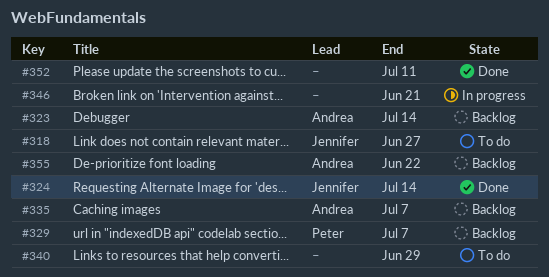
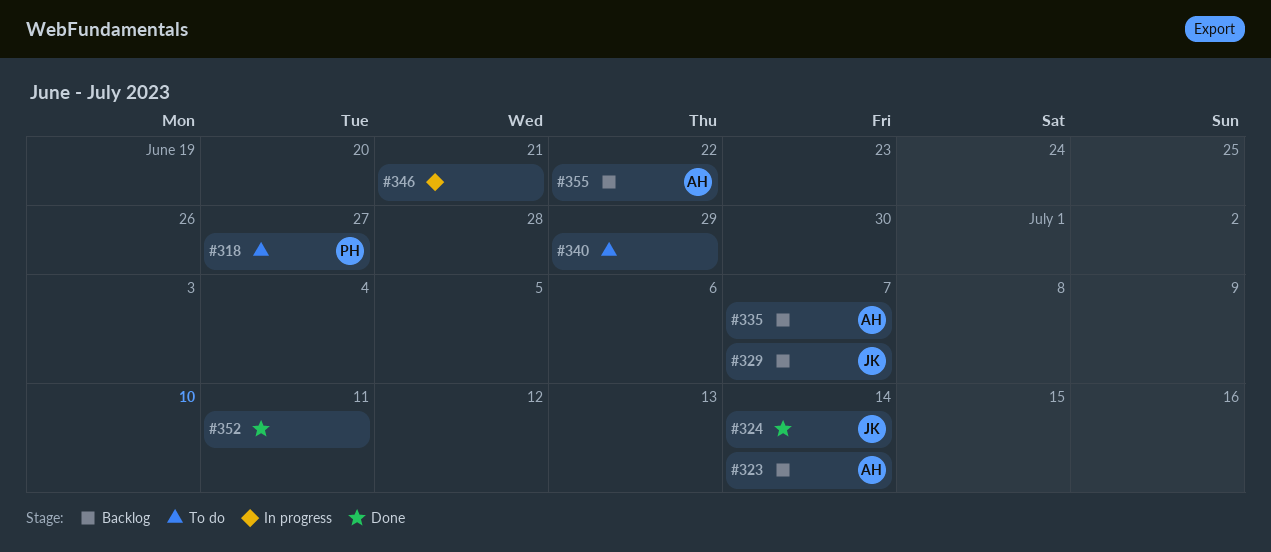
#318, owner: Jennifer -> Peter
#329, owner: Peter -> Jennifer

